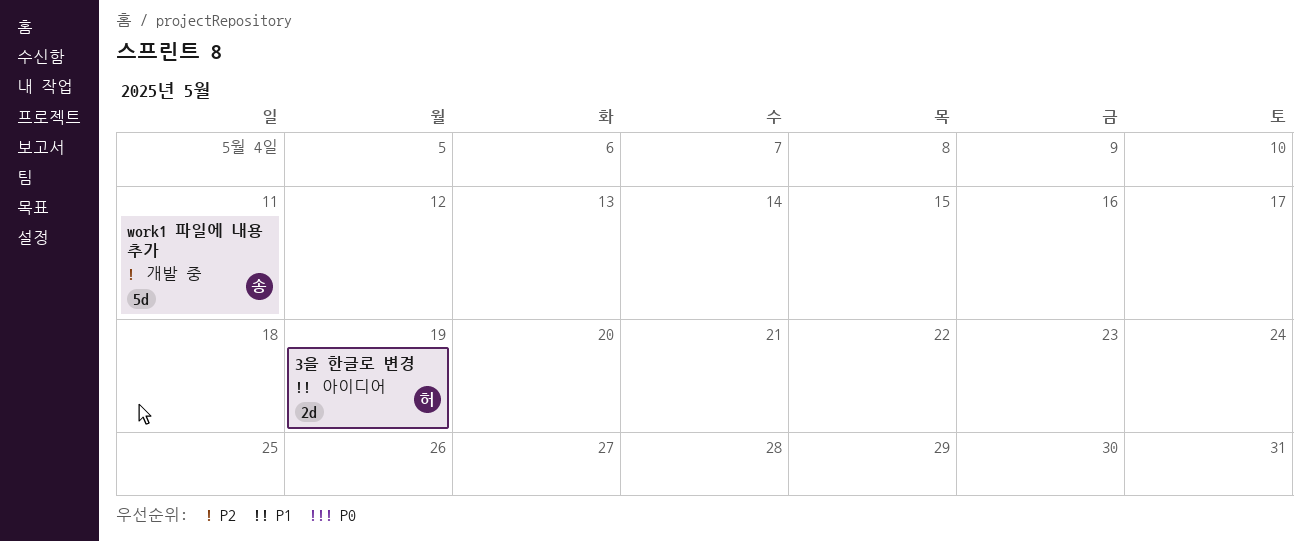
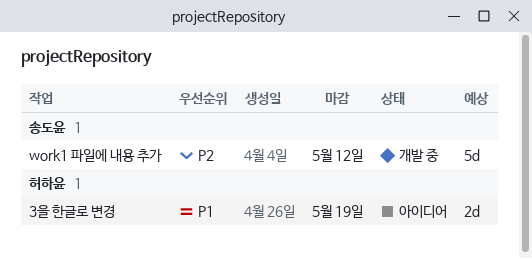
work1 파일에 내용 추가, due: May 11 -> May 12

